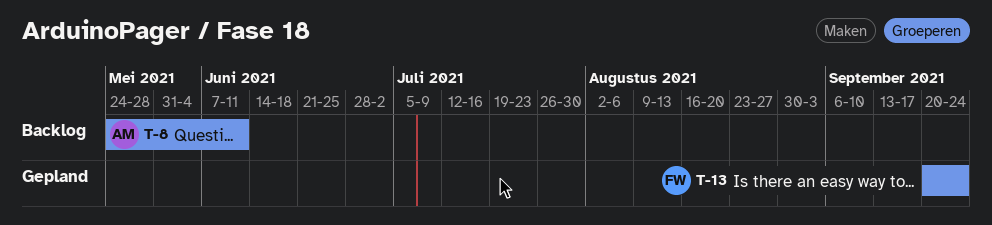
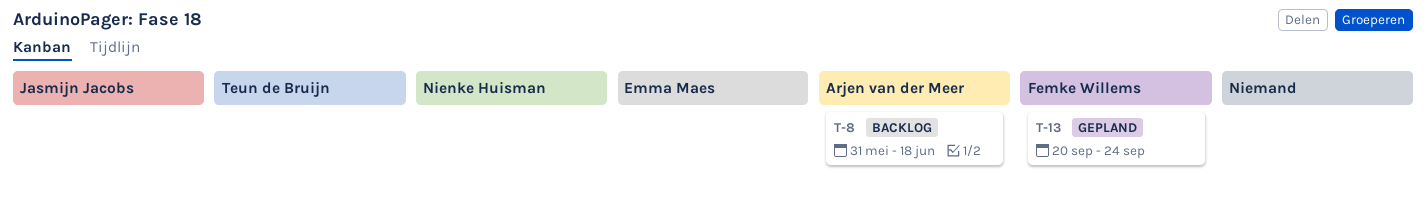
T-8, start: May 24 -> May 31
T-8, due: Jun 11 -> Jun 18

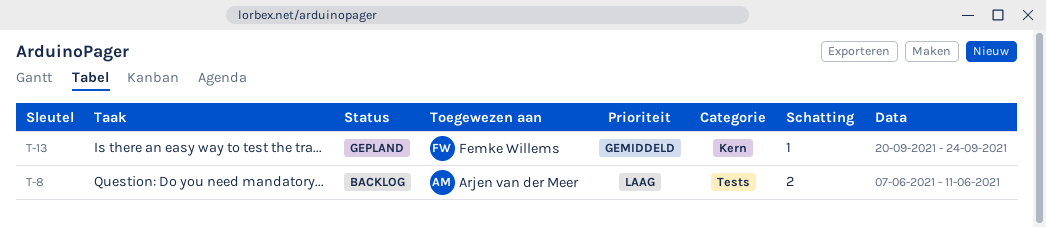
T-8, start: May 31 -> Jun 7
T-8, due: Jun 18 -> Jun 11

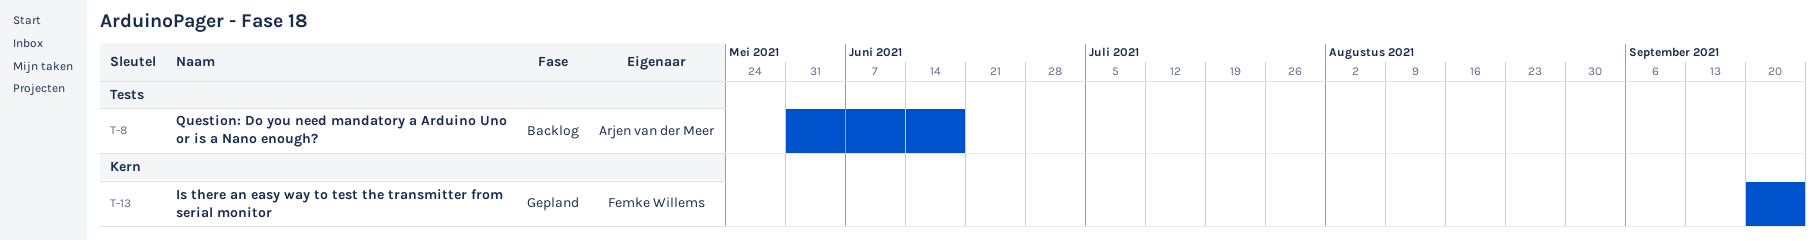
T-8, start: Jun 7 -> May 31
T-8, due: Jun 11 -> Jun 18

